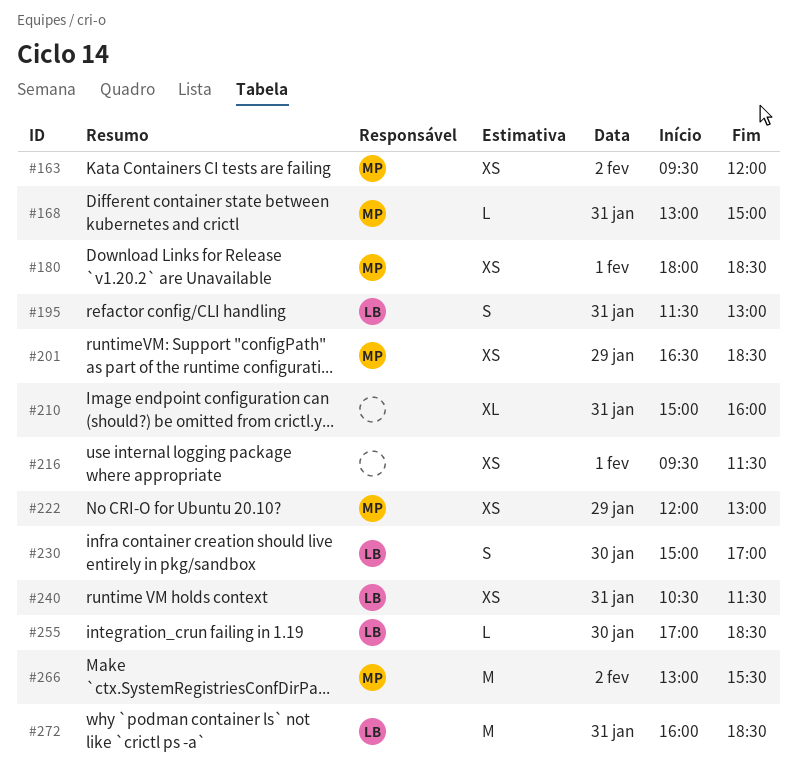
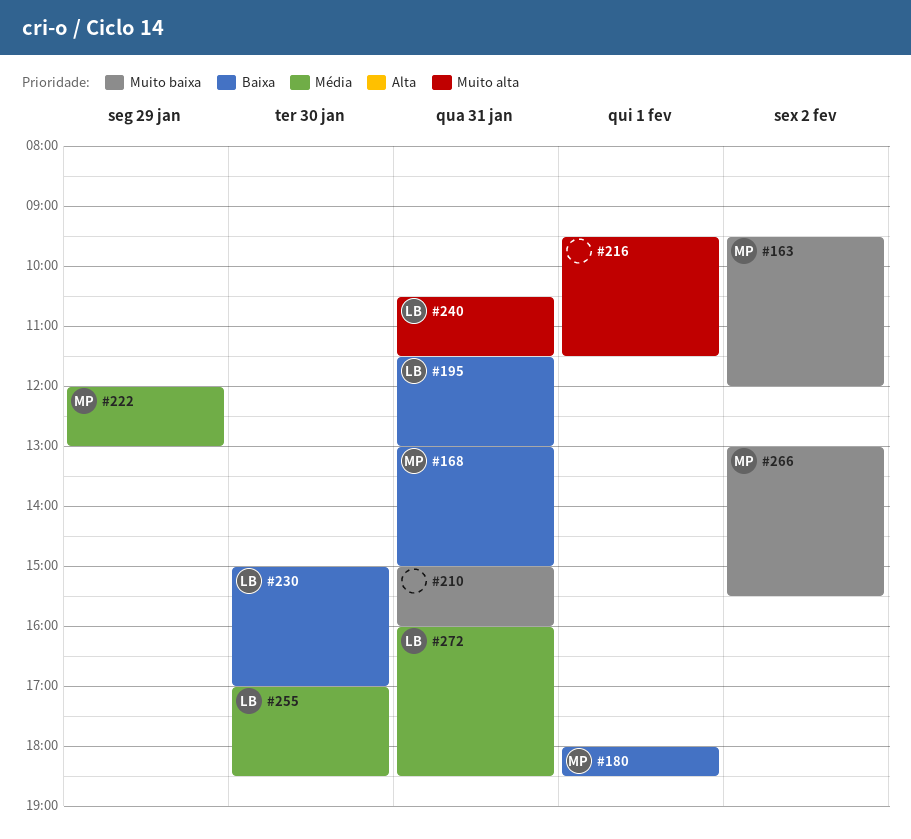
#201: present -> none

